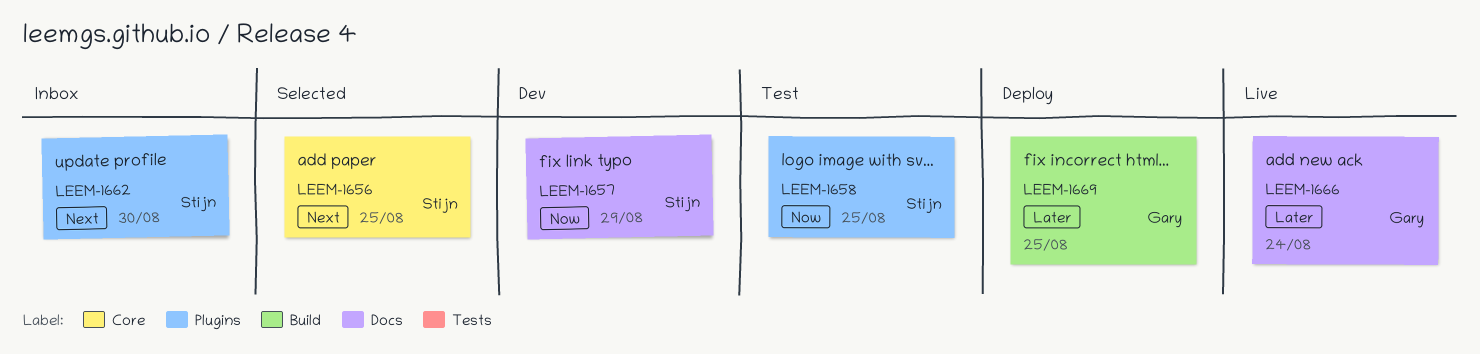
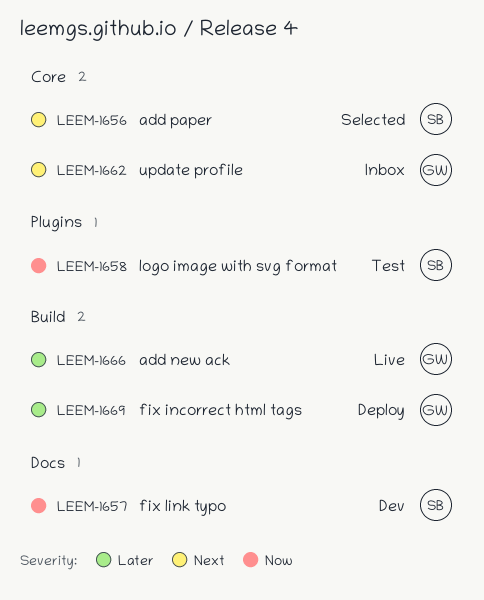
LEEM-1662, owner: Stijn -> Gary
LEEM-1662, label: Plugins -> Core
LEEM-1666, label: Docs -> Build

